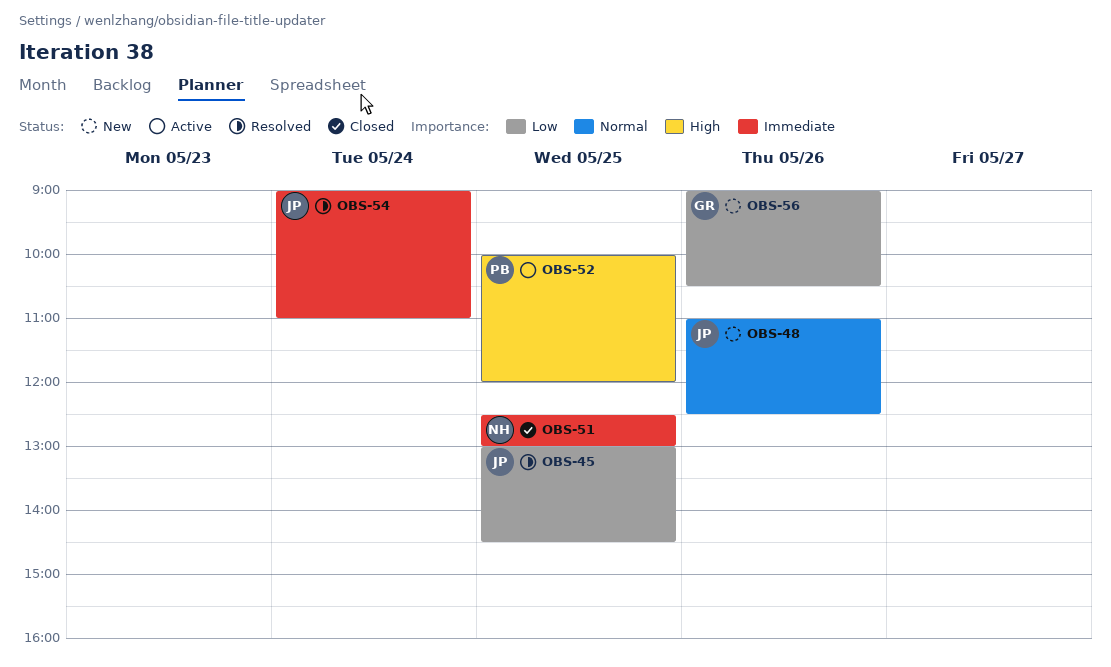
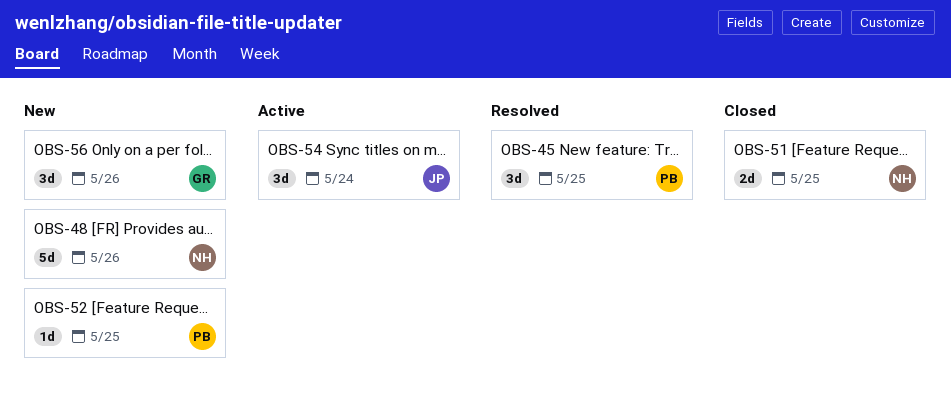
OBS-45, owner: JP -> PB
OBS-48, owner: JP -> NH
OBS-52, status: Active -> New
OBS-54, status: Resolved -> Active

